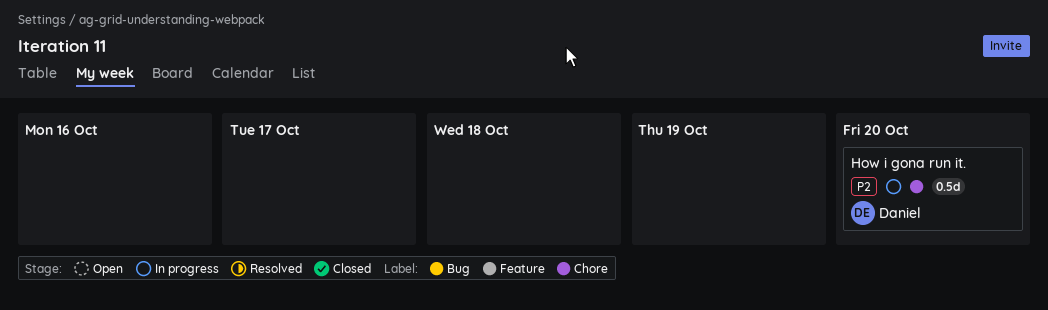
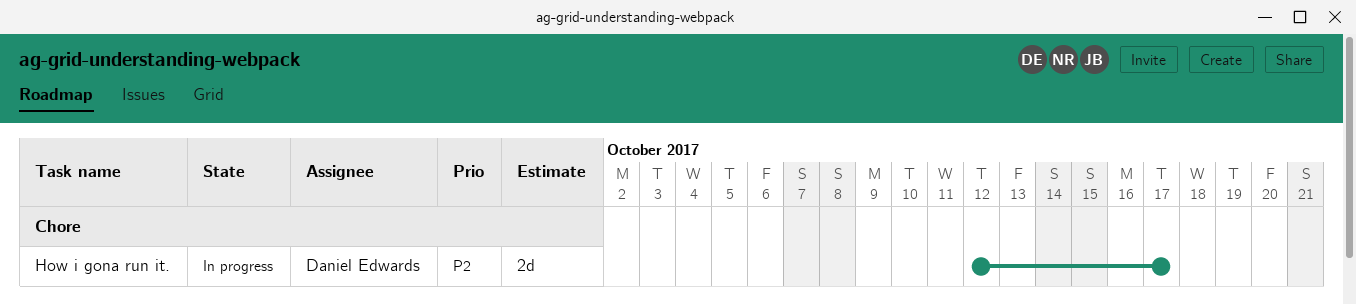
How i gona run it., estimate: 0.5d -> 2d
How i gona run it., due: Oct 20 -> Oct 17

